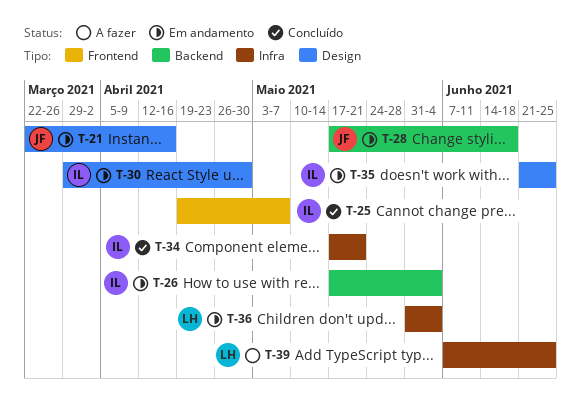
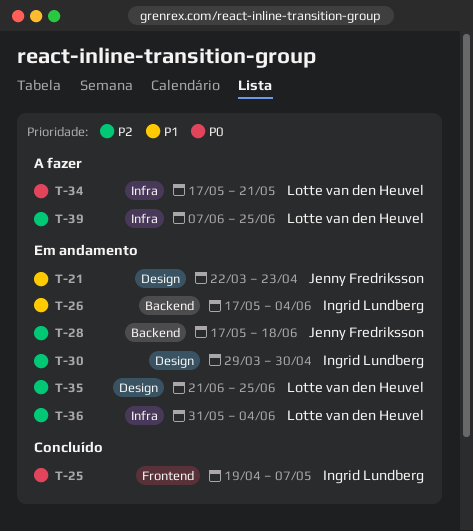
T-21, due: Apr 16 -> Apr 23
T-34, status: Concluído -> A fazer
T-34, owner: Ingrid Lundberg -> Lotte van den Heuvel
T-35, owner: Ingrid Lundberg -> Lotte van den Heuvel

